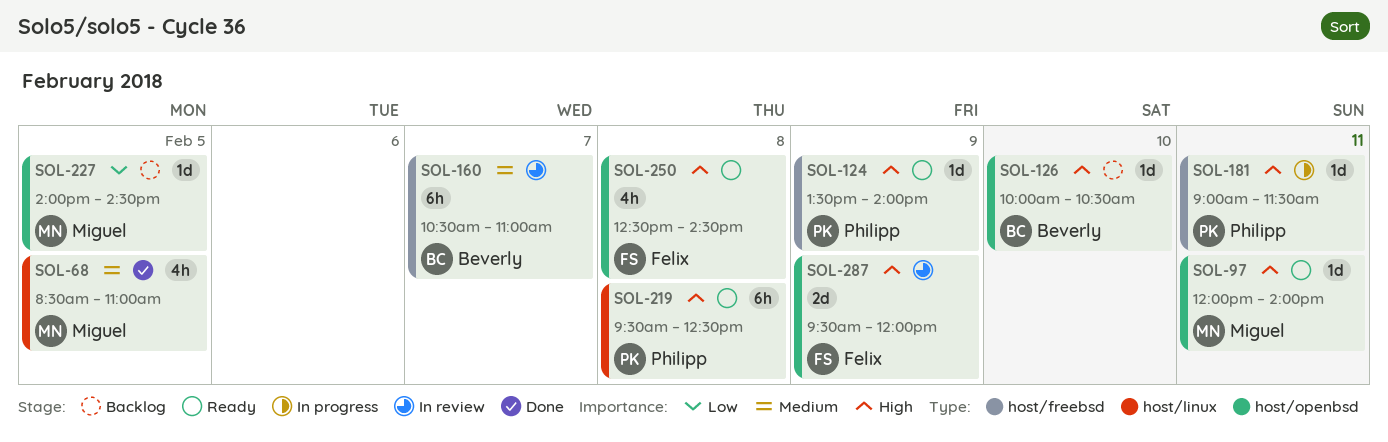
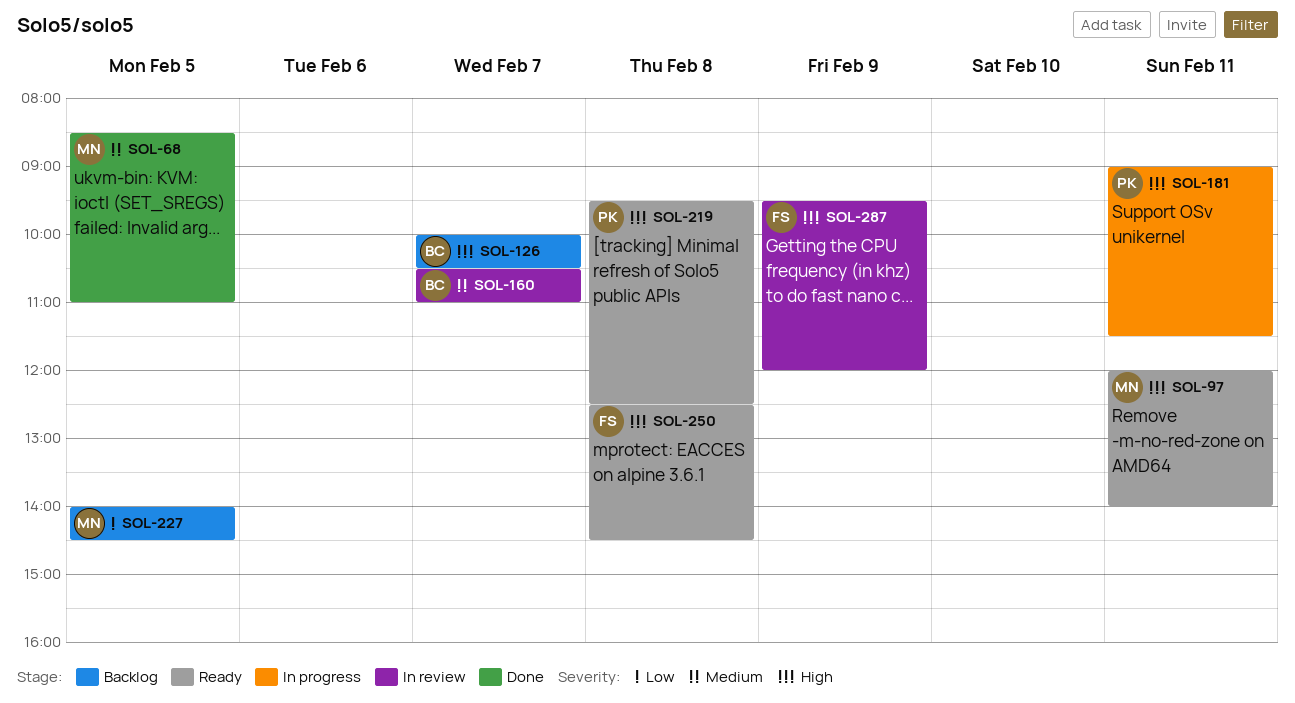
SOL-124: present -> none
SOL-126, day: Feb 10 -> Feb 7

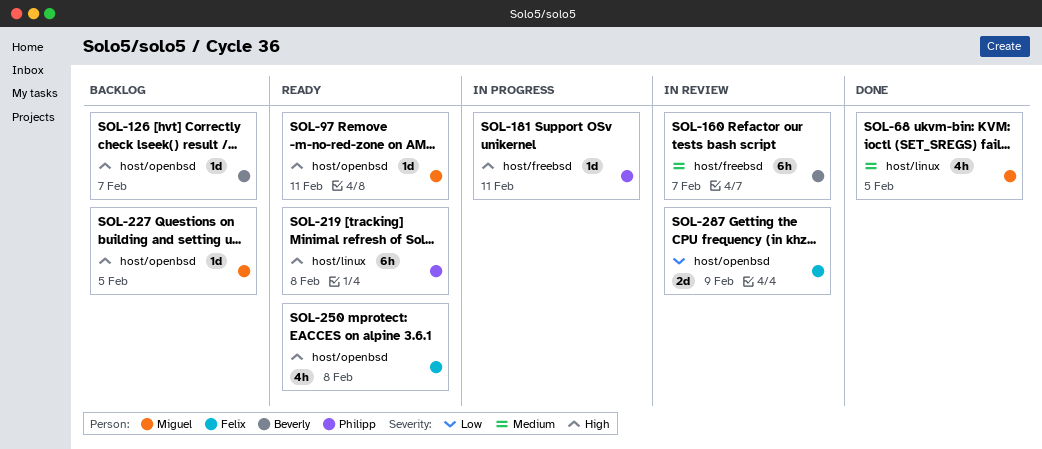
SOL-227, priority: Low -> High
SOL-287, priority: High -> Low

